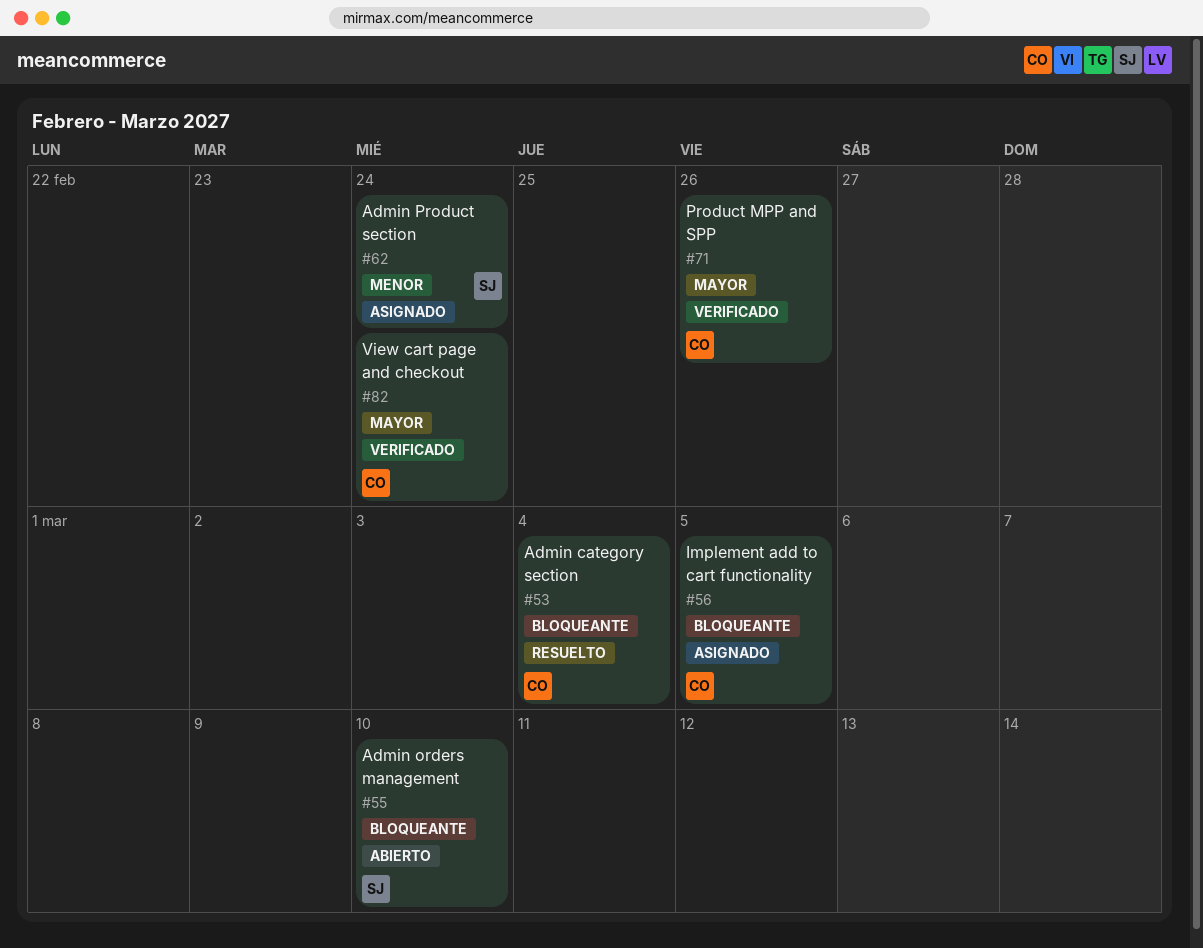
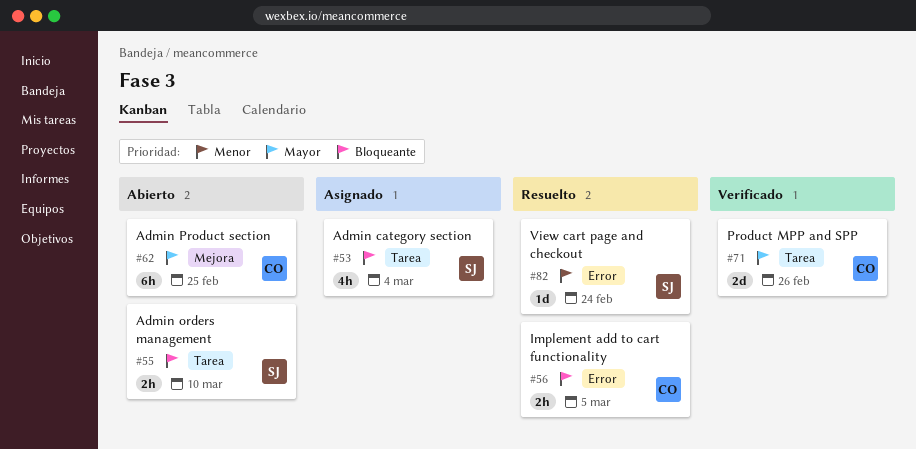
#53, status: Resuelto -> Asignado
#53, owner: CO -> SJ
#56, status: Asignado -> Resuelto
#62, status: Asignado -> Abierto
#62, owner: SJ -> CO
#62, priority: Menor -> Mayor
#62, due: Feb 24 -> Feb 25
#82, status: Verificado -> Resuelto
#82, owner: CO -> SJ
#82, priority: Mayor -> Menor

